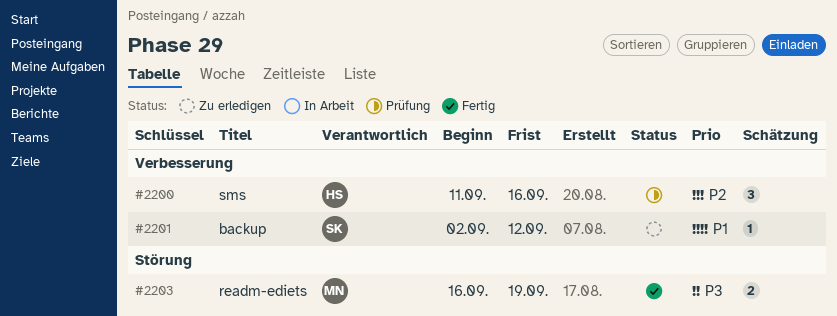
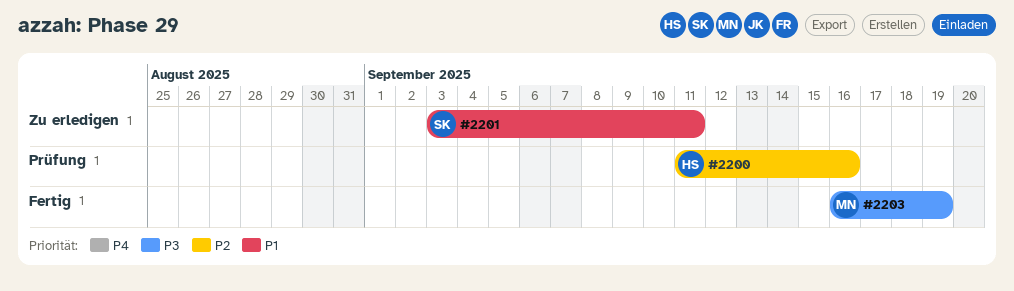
#2201, start: Sep 2 -> Sep 3
#2201, due: Sep 12 -> Sep 11

